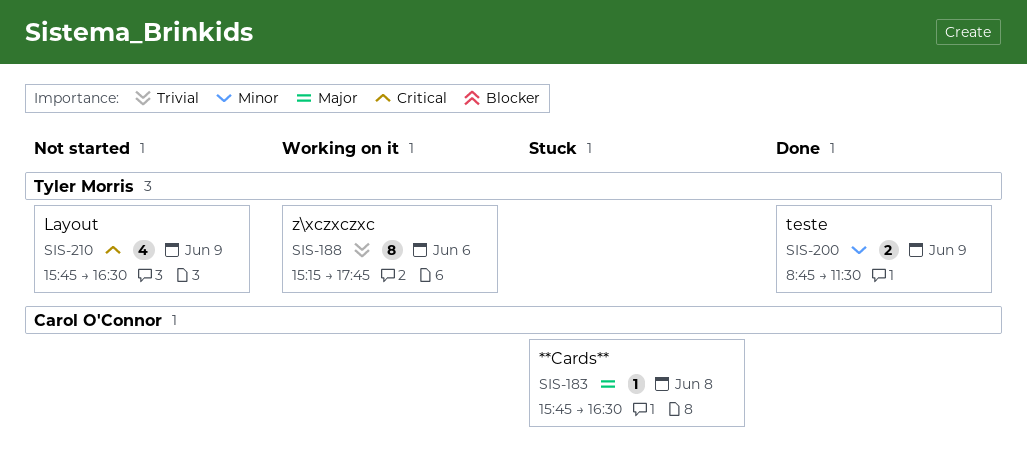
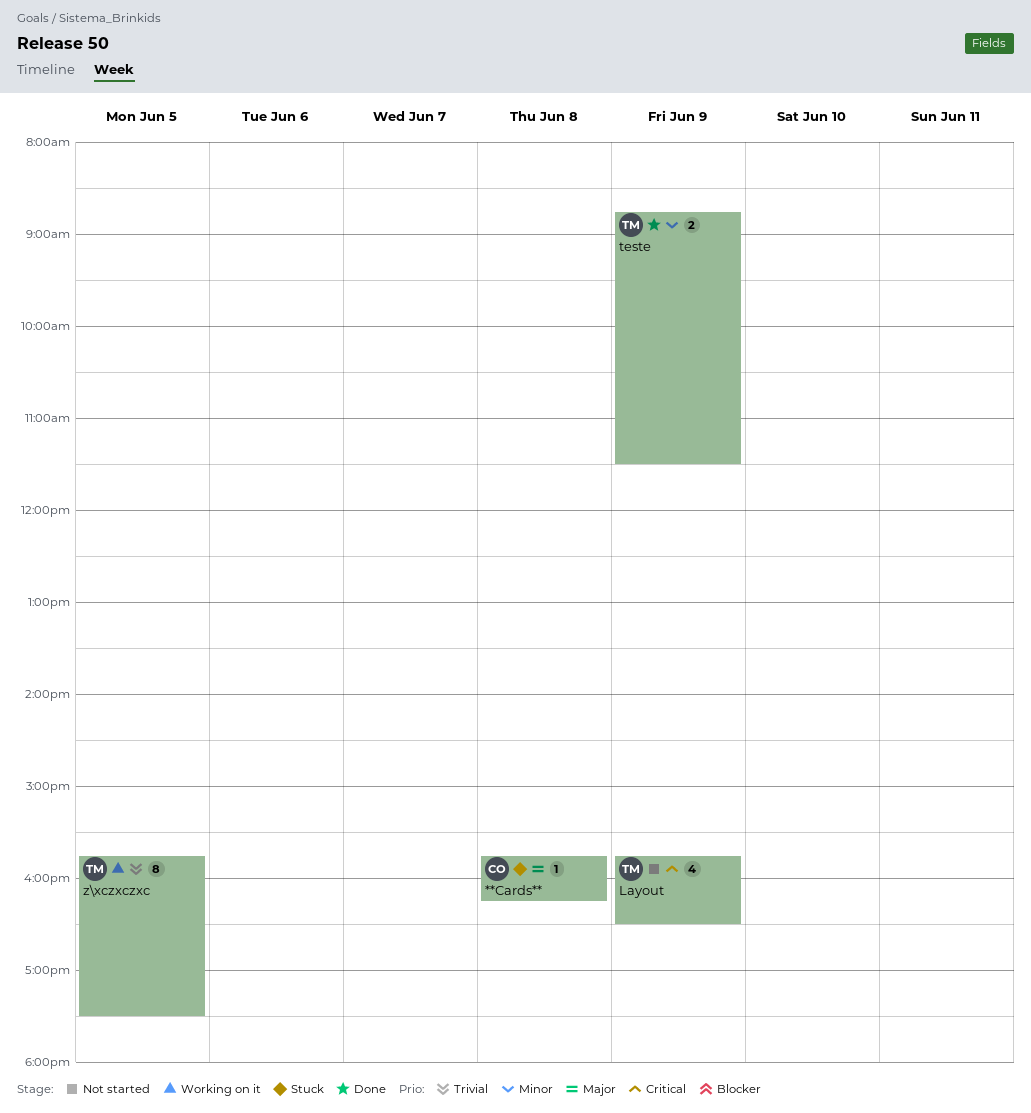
**Cards**, ends: 16:30 -> 16:15
z\xczxczxc, day: Jun 6 -> Jun 5
z\xczxczxc, begins: 15:15 -> 15:45
z\xczxczxc, ends: 17:45 -> 17:30

